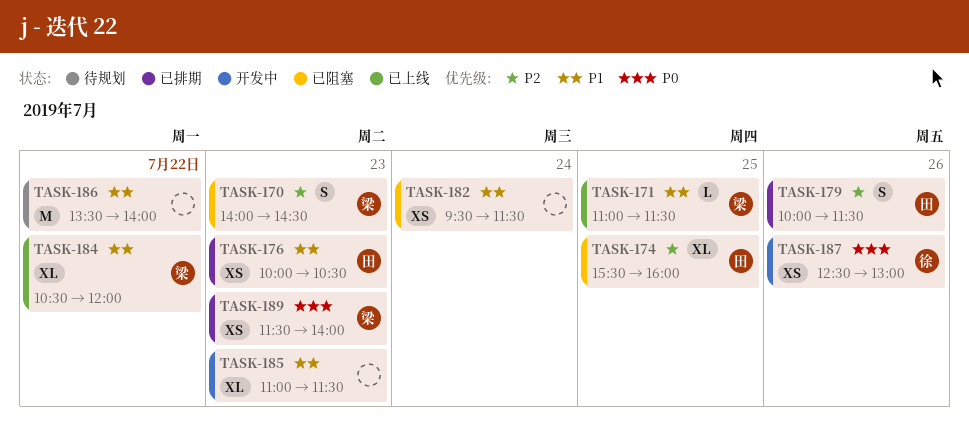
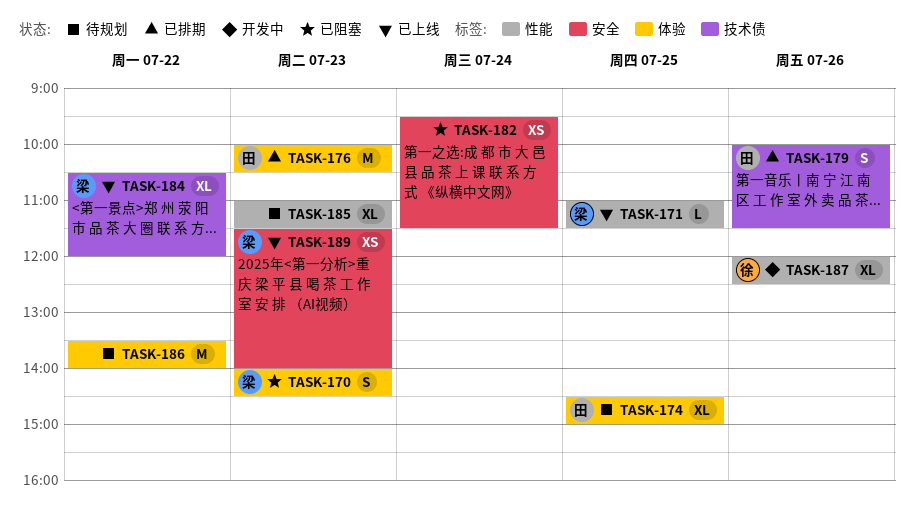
TASK-174, status: 已阻塞 -> 待规划
TASK-174, begins: 15:30 -> 14:30
TASK-174, ends: 16:00 -> 15:00
TASK-176, estimate: XS -> M
TASK-185, status: 开发中 -> 待规划
TASK-187, estimate: XS -> XL
TASK-187, begins: 12:30 -> 12:00
TASK-187, ends: 13:00 -> 12:30
TASK-189, status: 已排期 -> 已上线

